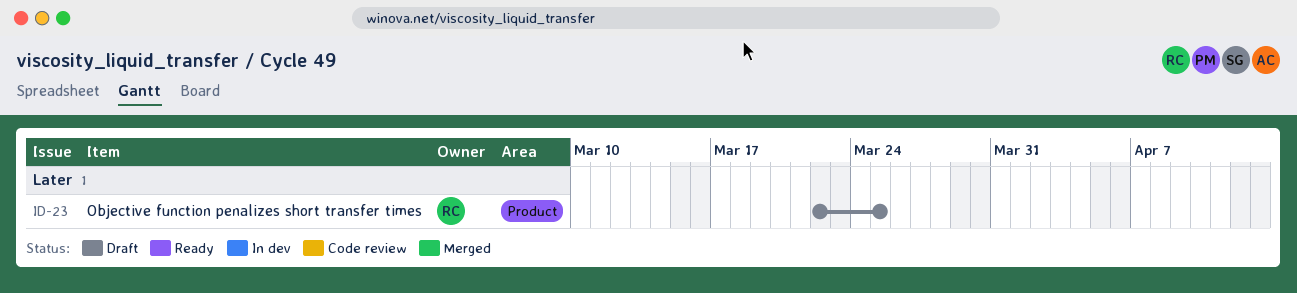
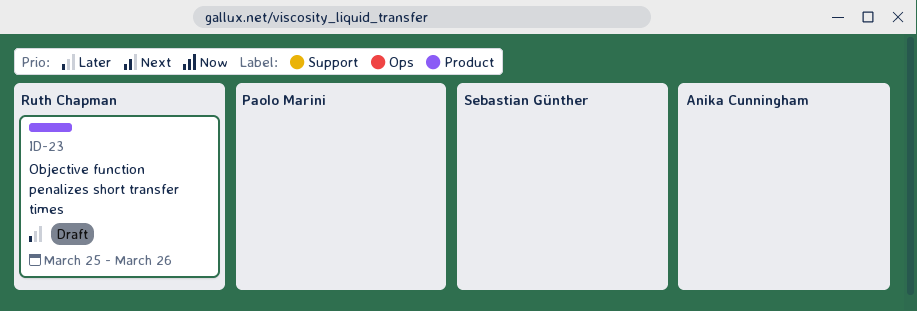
ID-23, start: Mar 22 -> Mar 25
ID-23, due: Mar 25 -> Mar 26

